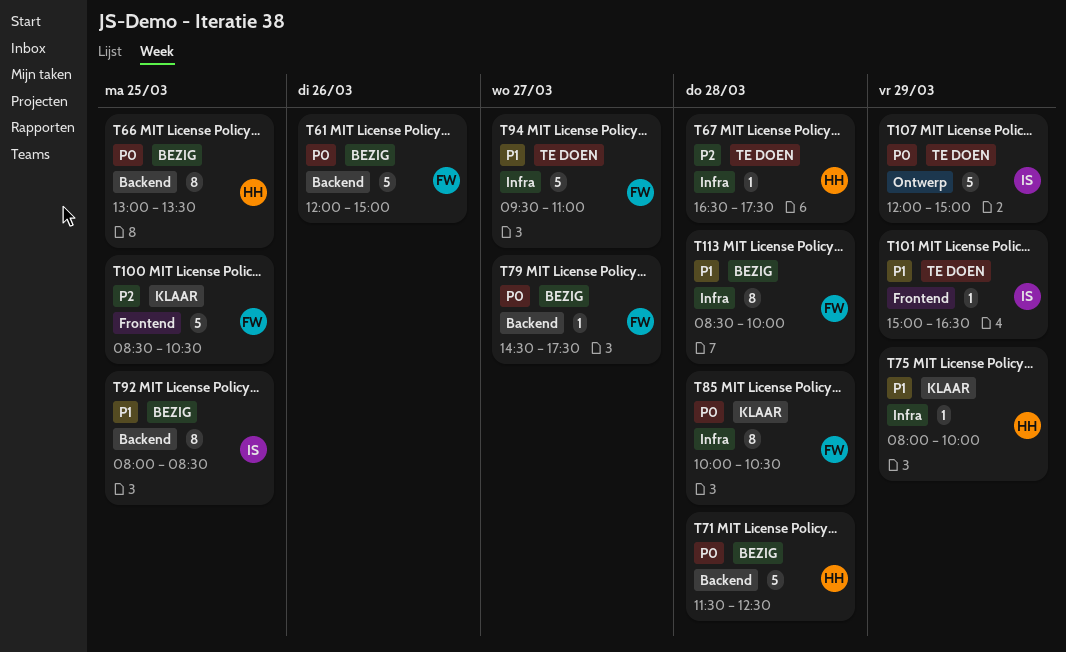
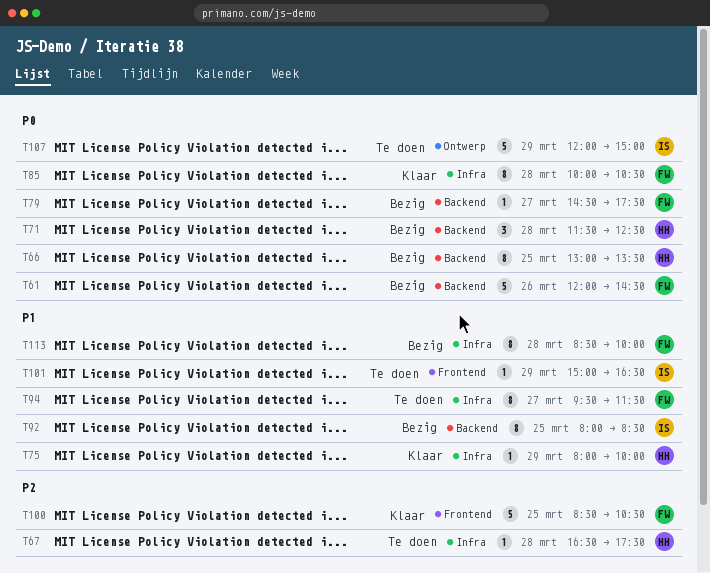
T61, ends: 15:00 -> 14:30
T71, estimate: 5 -> 3
T94, estimate: 5 -> 8
T94, ends: 11:00 -> 11:30

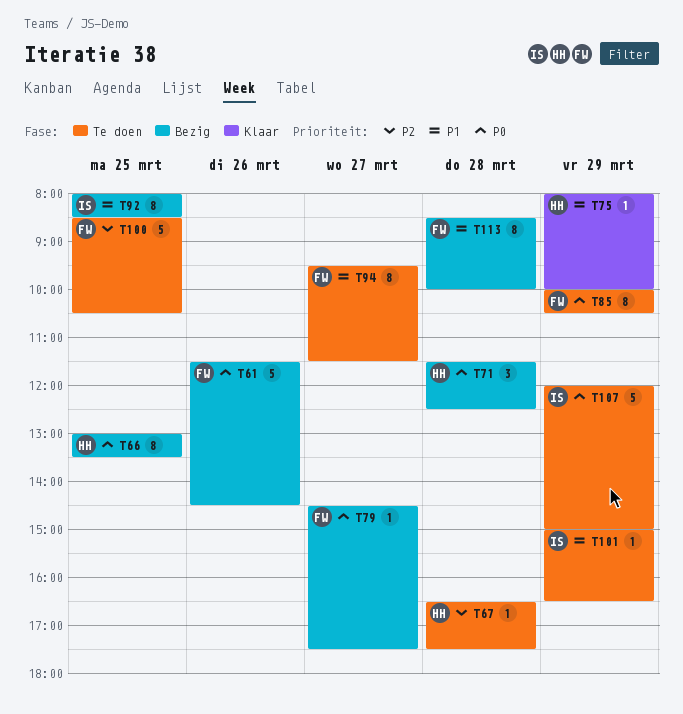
T61, begins: 12:00 -> 11:30
T85, status: Klaar -> Te doen
T85, day: Mar 28 -> Mar 29
T100, status: Klaar -> Te doen

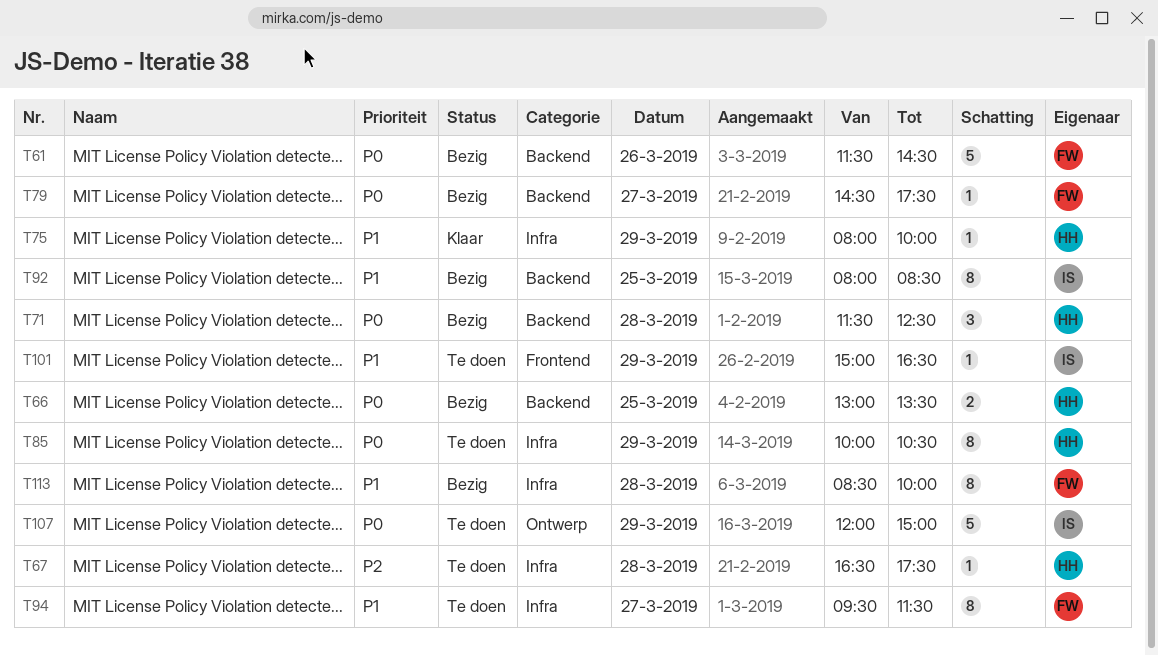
T66, estimate: 8 -> 2
T85, owner: FW -> HH
T100: present -> none

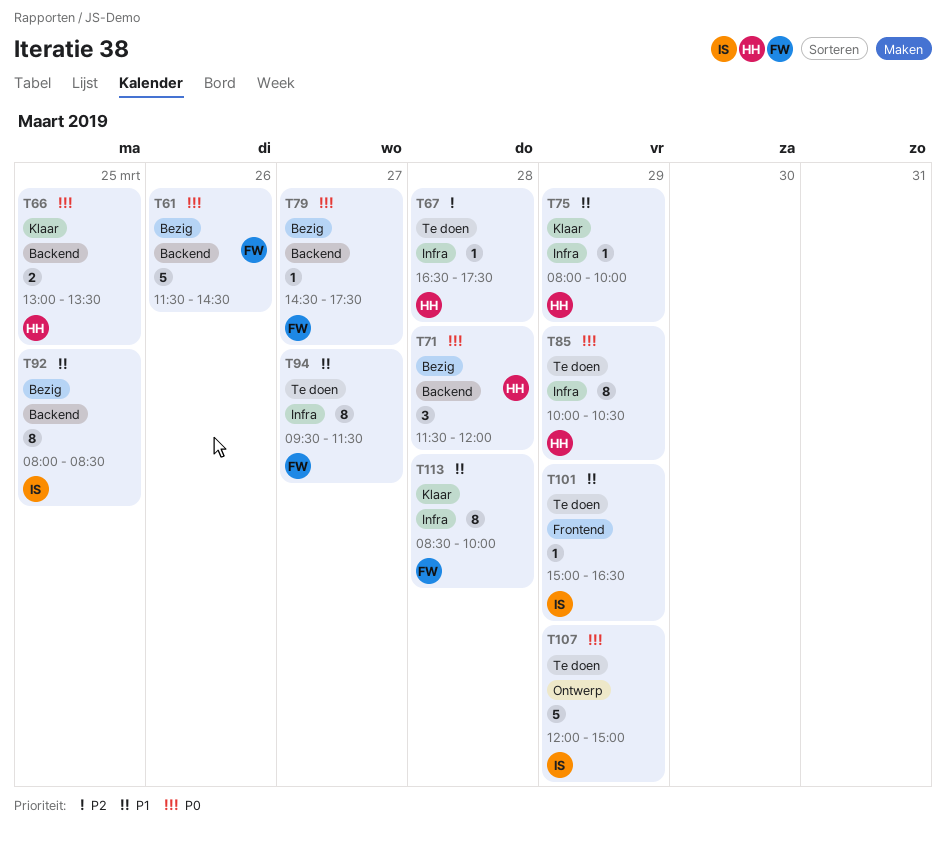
T66, status: Bezig -> Klaar
T71, ends: 12:30 -> 12:00
T113, status: Bezig -> Klaar

